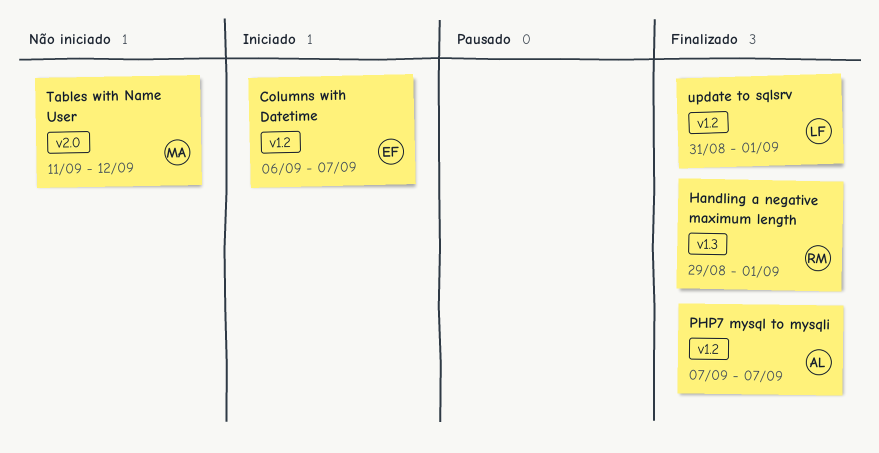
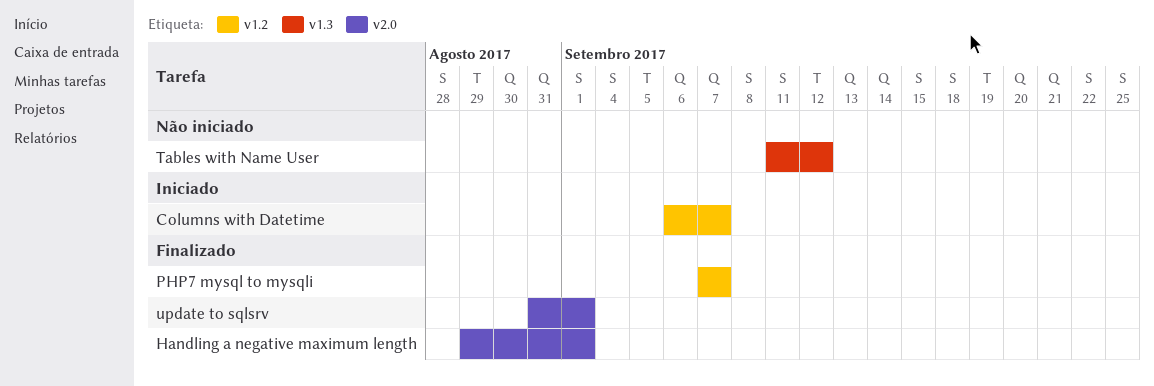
Handling a negative maximum length, label: v1.3 -> v2.0
Tables with Name User, label: v2.0 -> v1.3
update to sqlsrv, label: v1.2 -> v2.0

